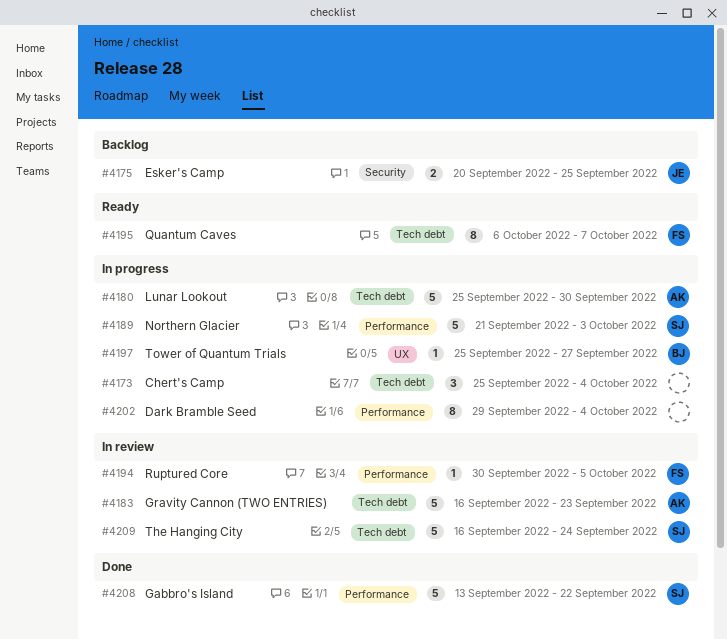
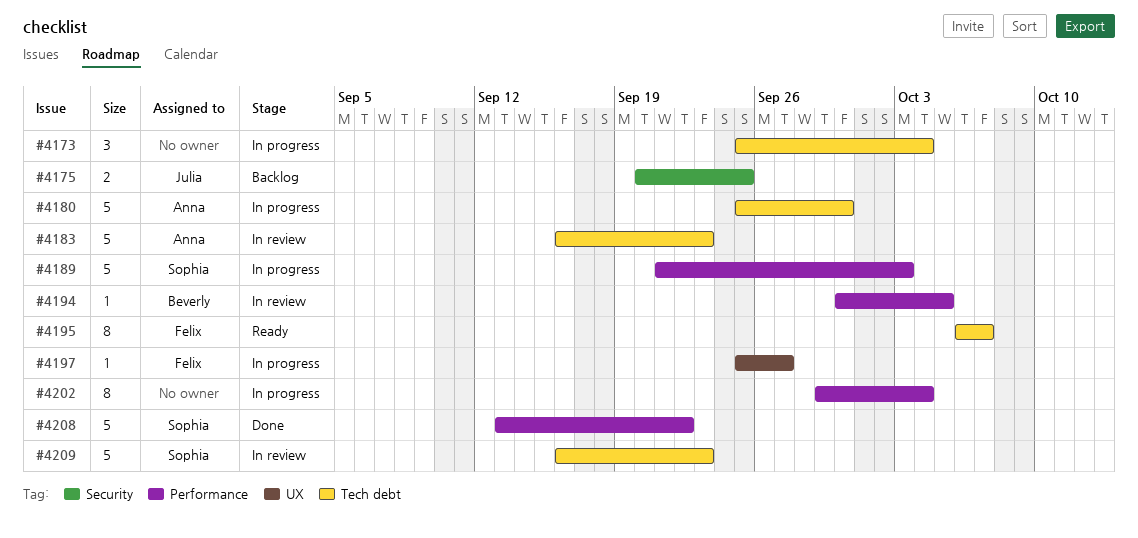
#4194, owner: Felix -> Beverly
#4197, owner: Beverly -> Felix
#4209, due: Sep 24 -> Sep 23

